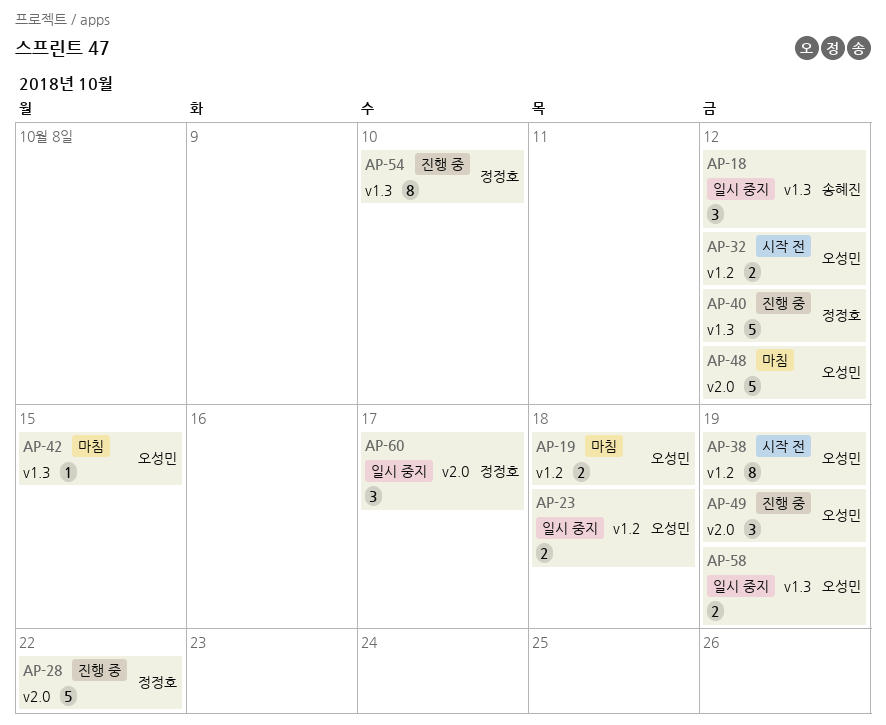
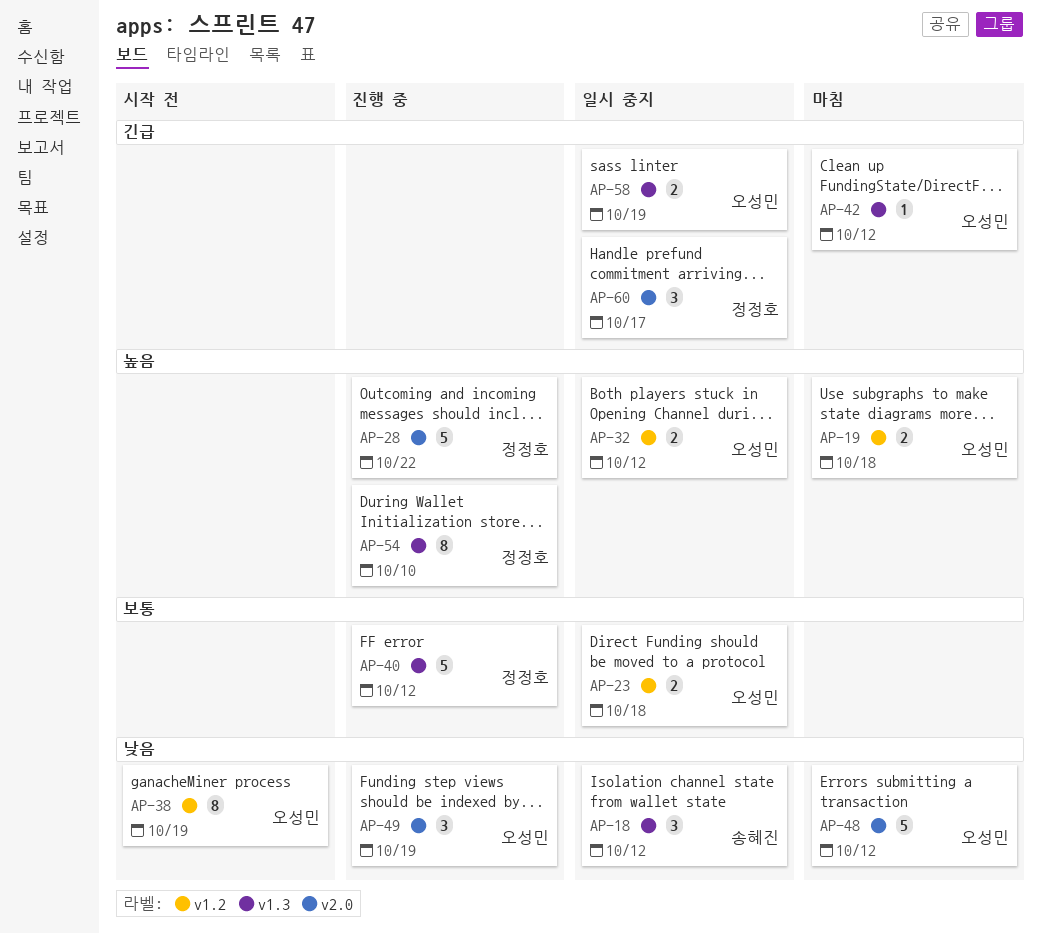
AP-32, status: 시작 전 -> 일시 중지
AP-42, due: Oct 15 -> Oct 12

